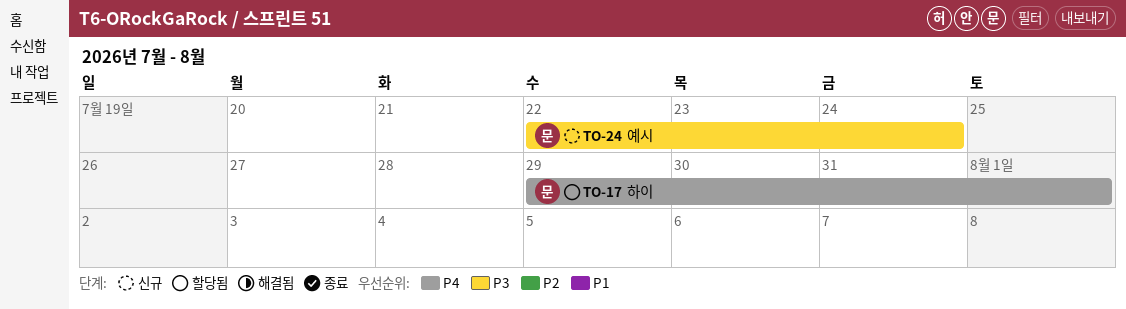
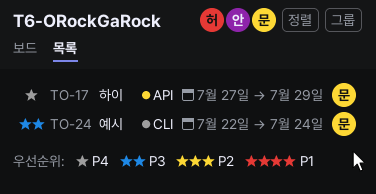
TO-17, start: Jul 29 -> Jul 27
TO-17, due: Aug 1 -> Jul 29

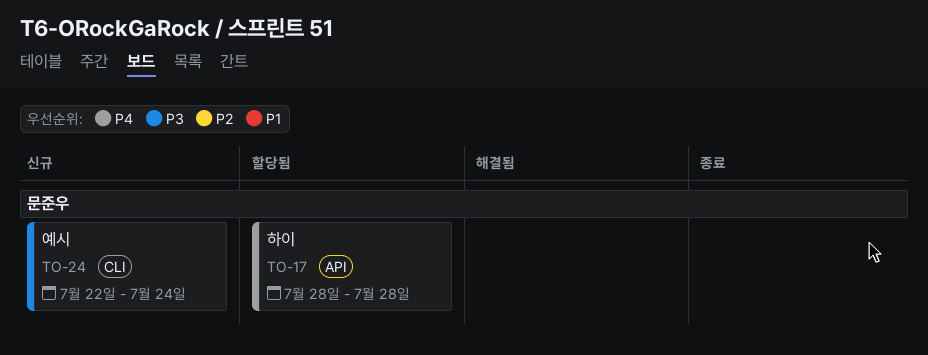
TO-17, start: Jul 27 -> Jul 28
TO-17, due: Jul 29 -> Jul 28

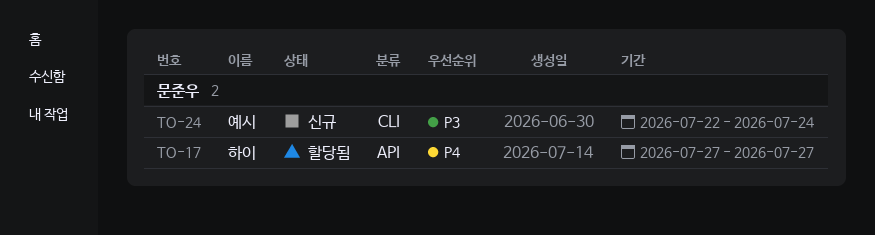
TO-17, start: Jul 28 -> Jul 27
TO-17, due: Jul 28 -> Jul 27

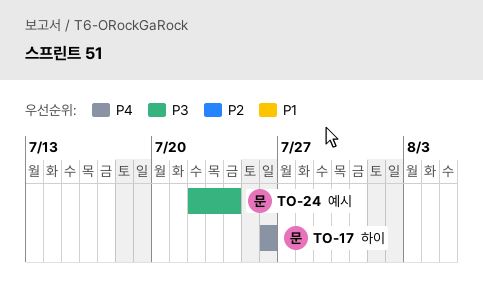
TO-17, start: Jul 27 -> Jul 26
TO-17, due: Jul 27 -> Jul 26

